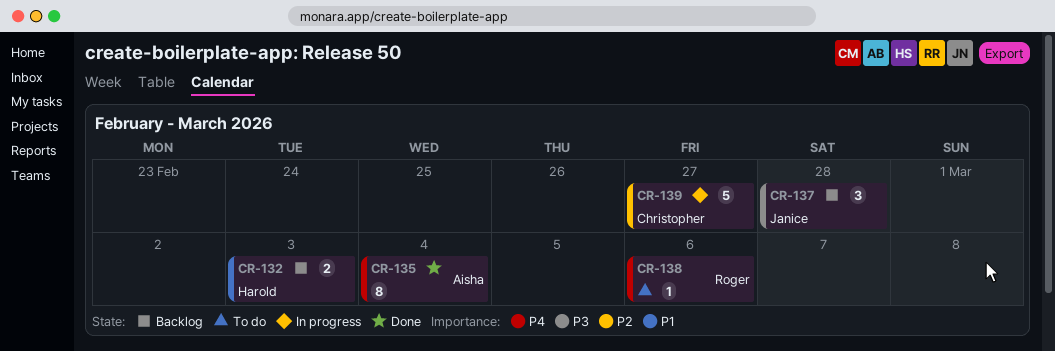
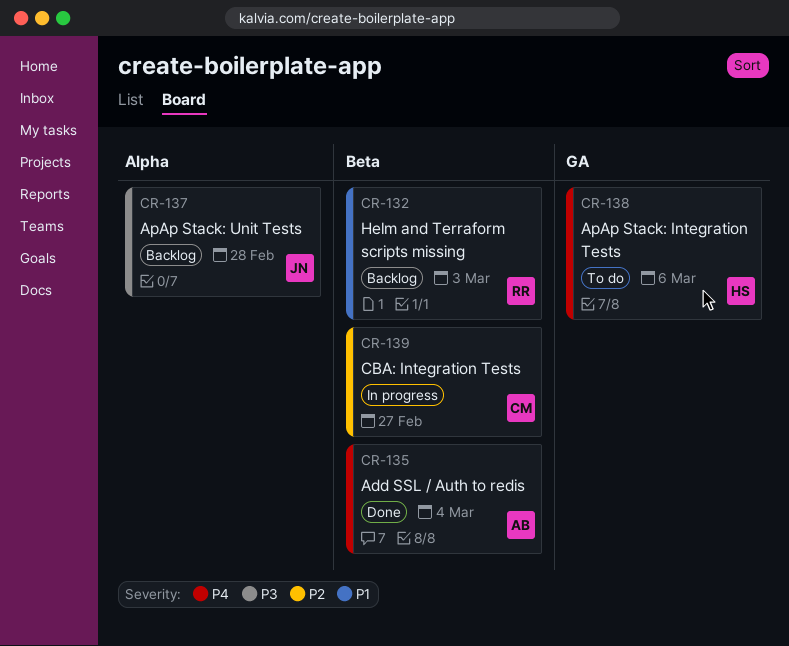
CR-132, owner: Harold -> Roger
CR-138, owner: Roger -> Harold

